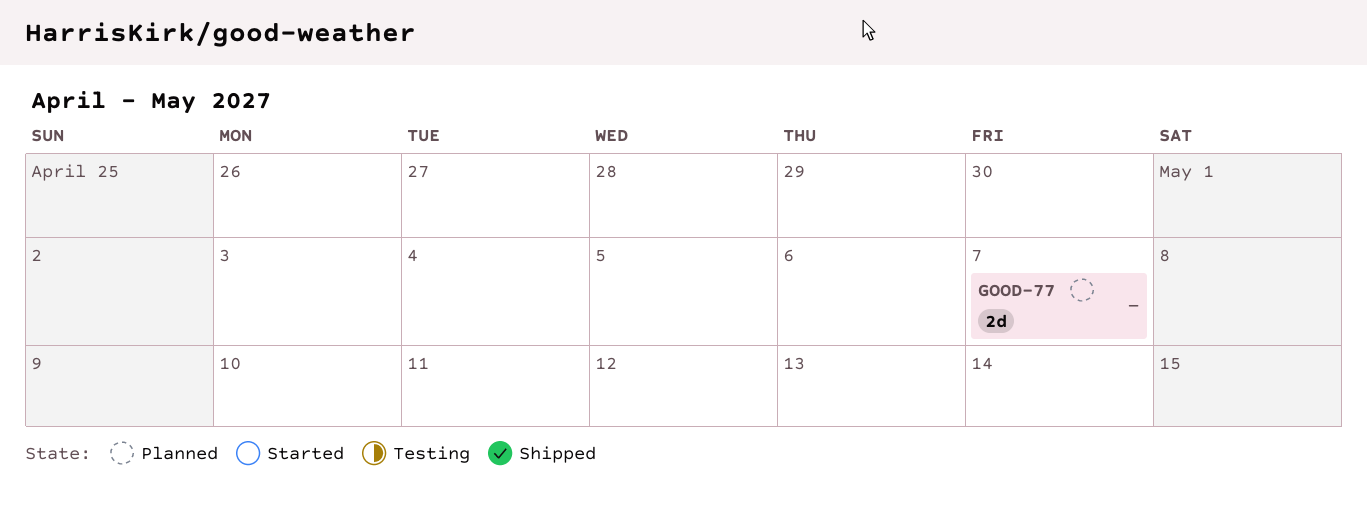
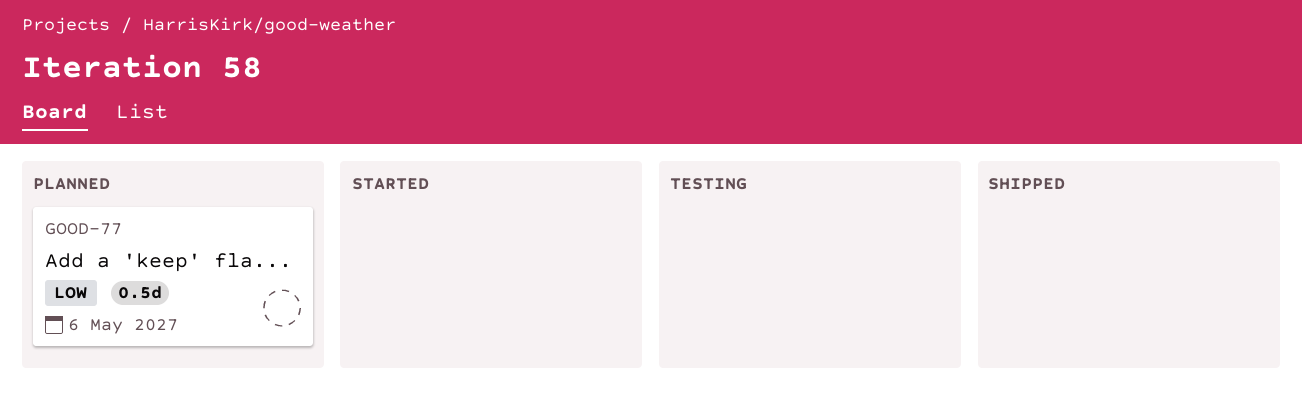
GOOD-77, estimate: 2d -> 0.5d
GOOD-77, due: May 7 -> May 6

